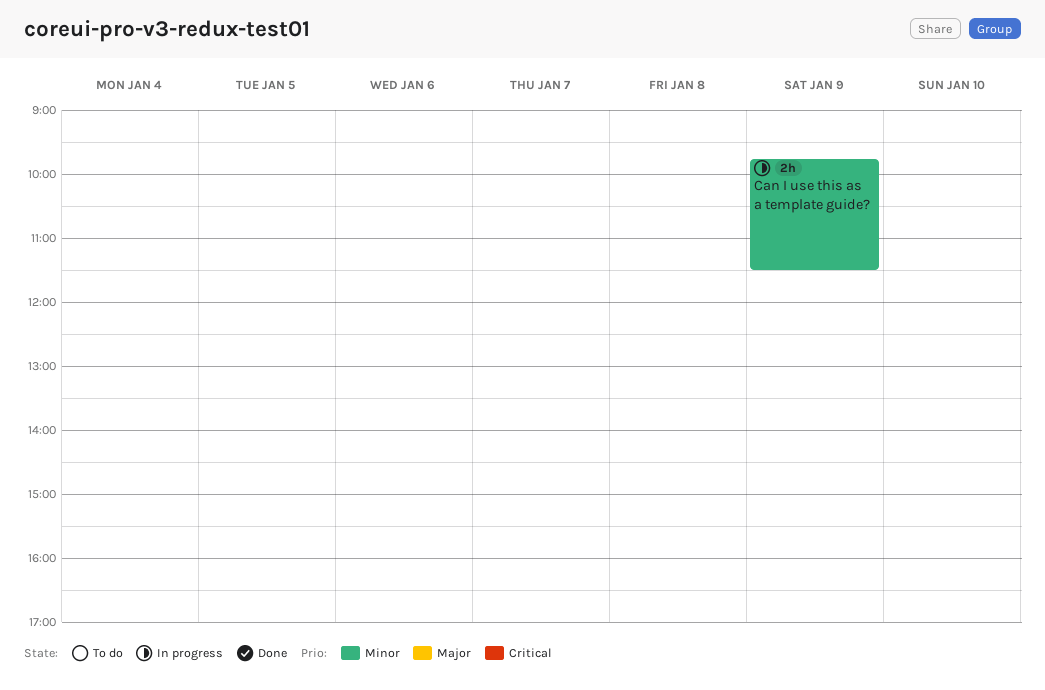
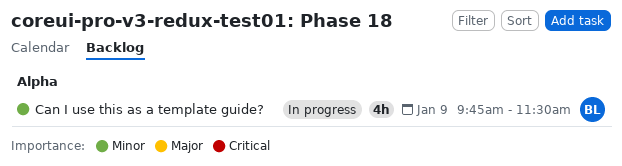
Can I use this as a template guide?, estimate: 2h -> 4h

